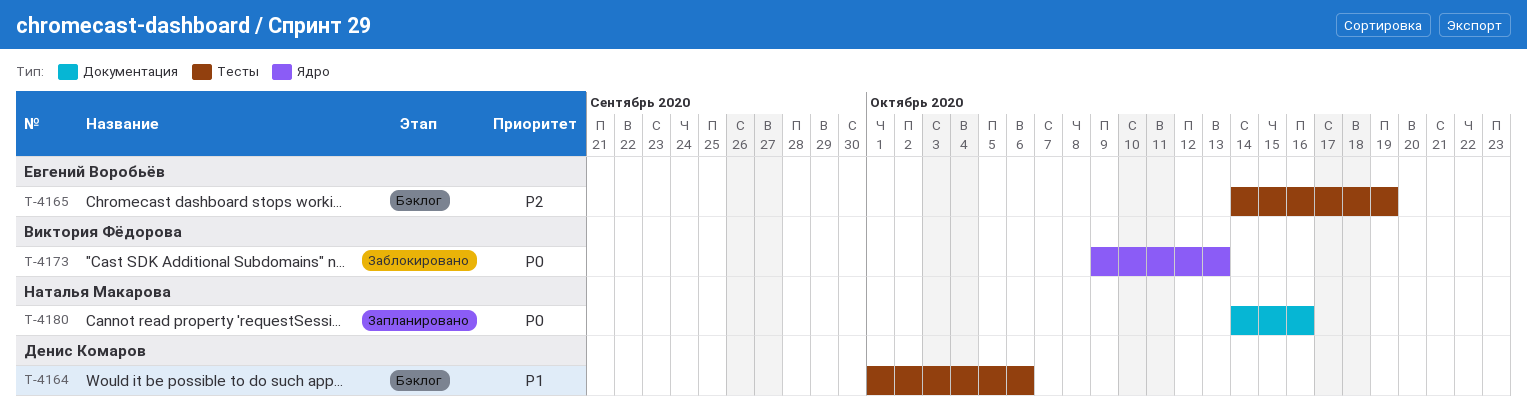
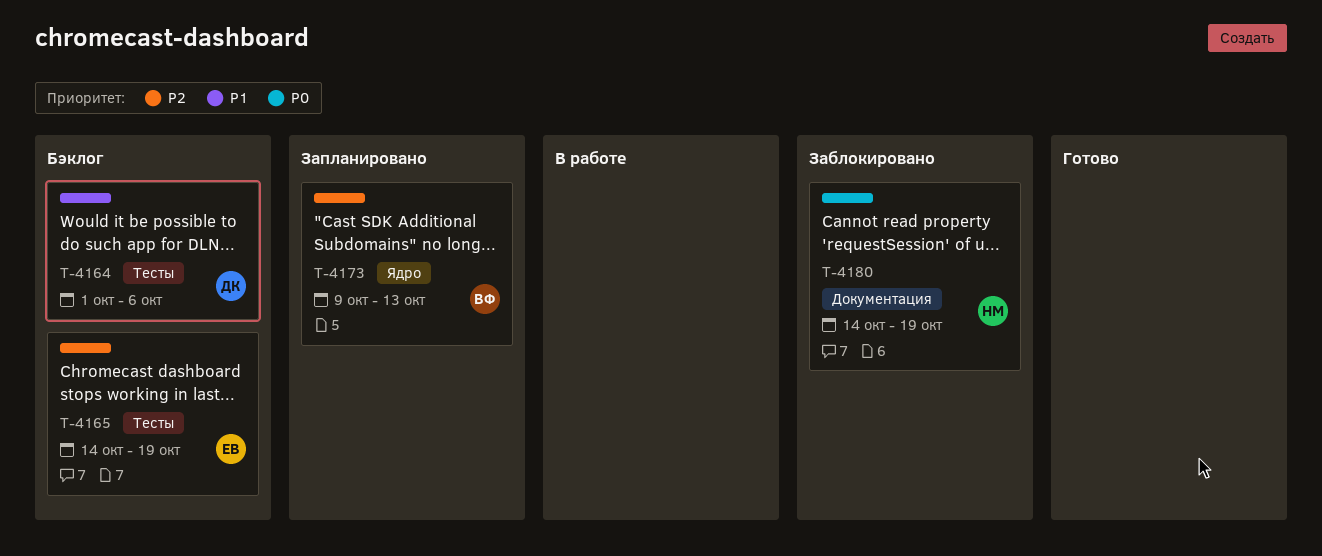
T-4173, status: Заблокировано -> Запланировано
T-4173, priority: P0 -> P2
T-4180, status: Запланировано -> Заблокировано
T-4180, due: Oct 16 -> Oct 19

